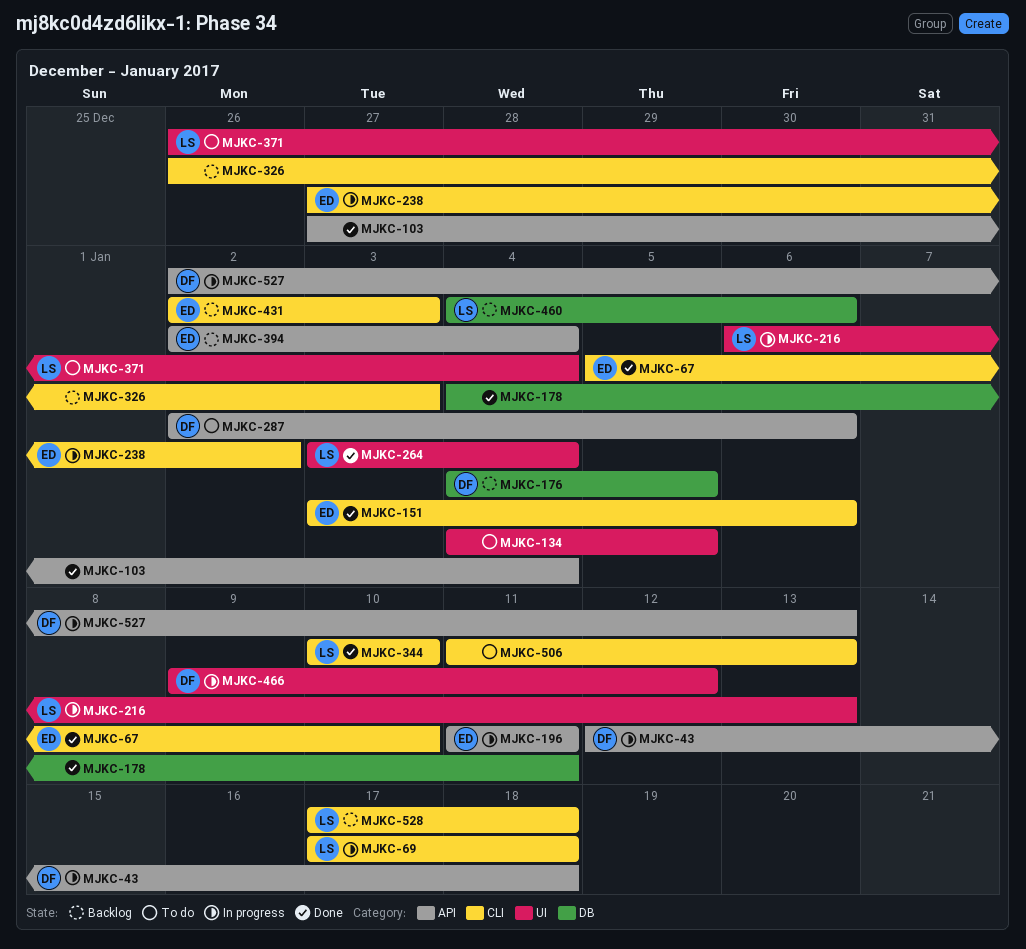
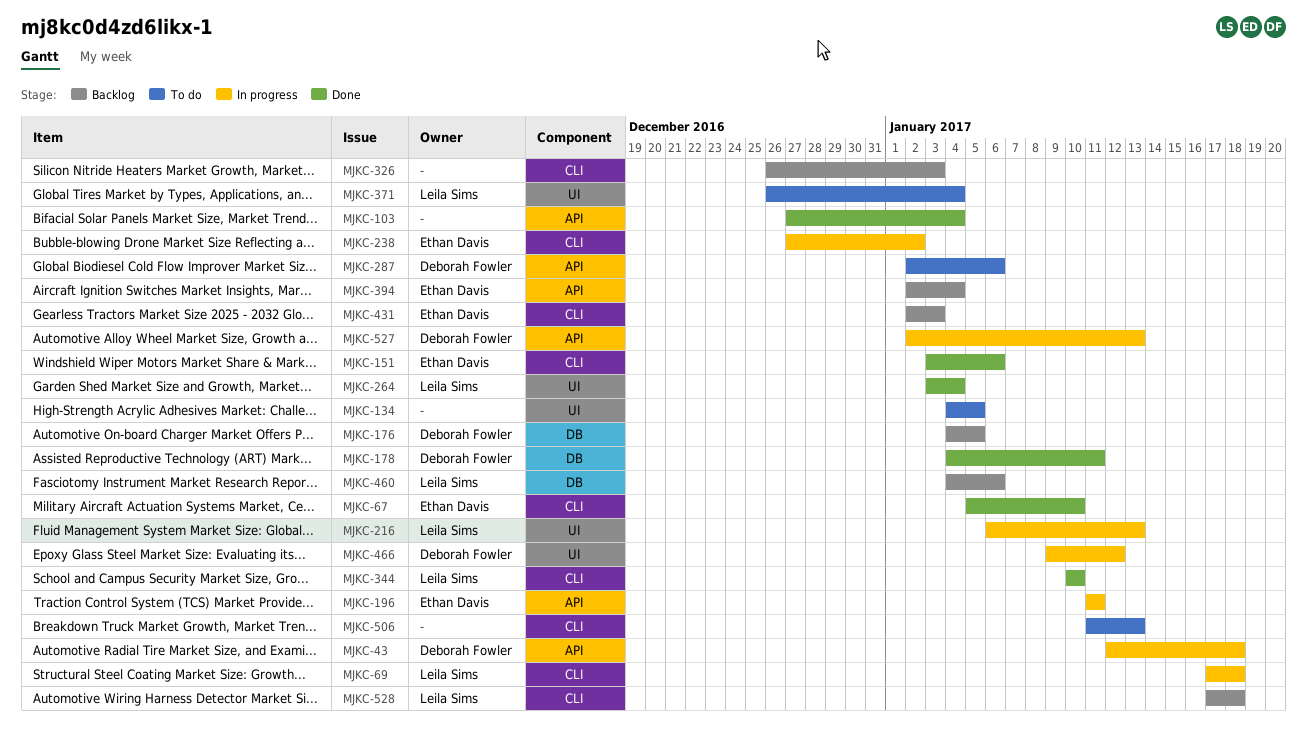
MJKC-178, owner: none -> Deborah Fowler

